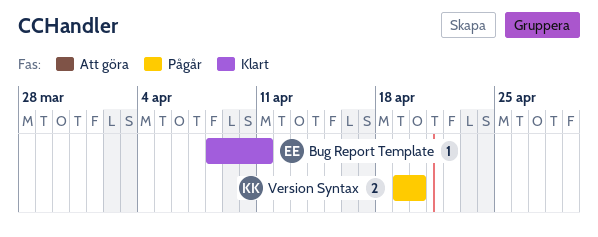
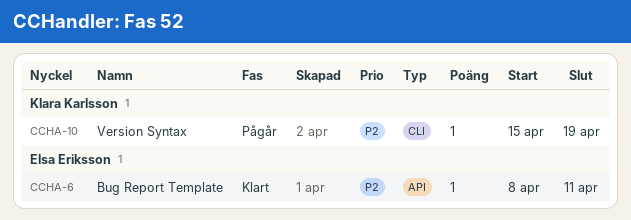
Version Syntax, estimate: 2 -> 1
Version Syntax, start: Apr 19 -> Apr 15
Version Syntax, due: Apr 20 -> Apr 19

